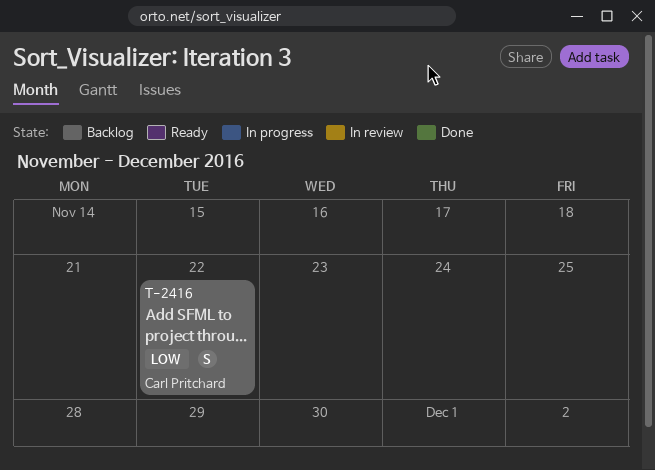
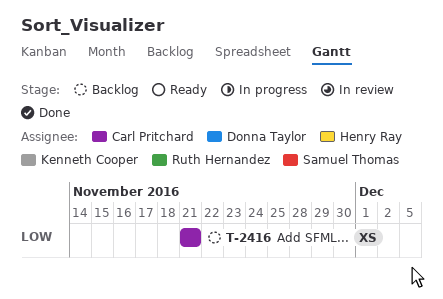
T-2416, estimate: S -> XS
T-2416, due: Nov 22 -> Nov 21

